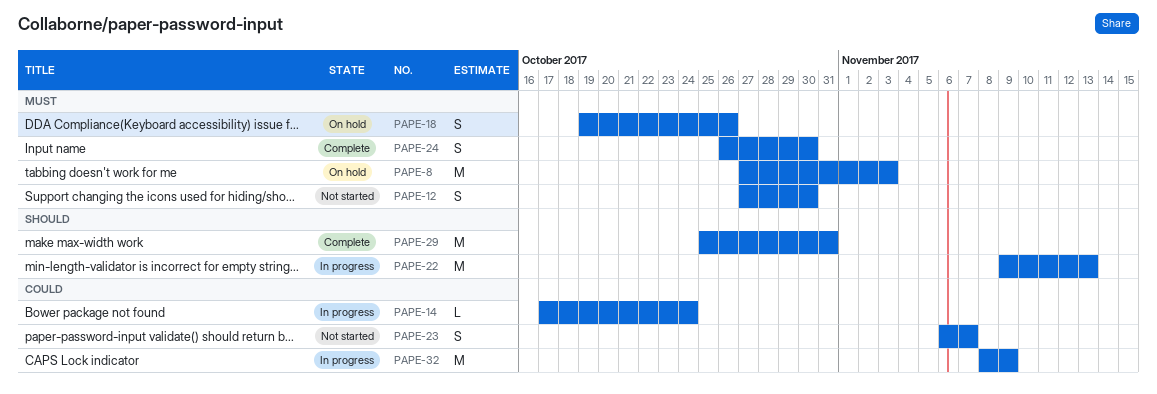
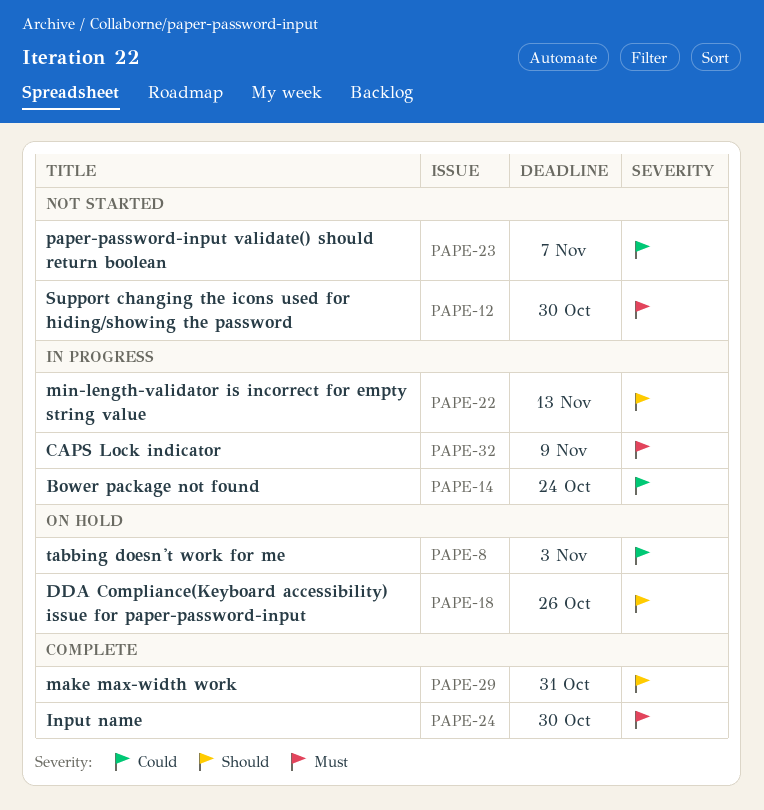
PAPE-8, priority: Must -> Could
PAPE-18, priority: Must -> Should
PAPE-32, priority: Could -> Must

